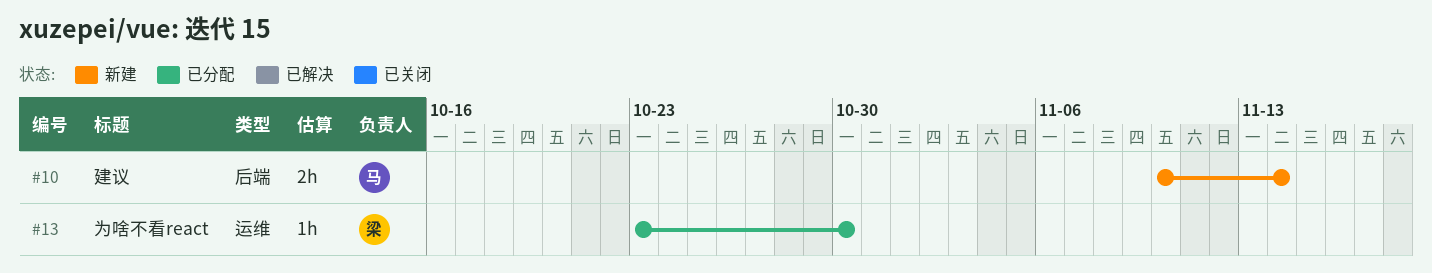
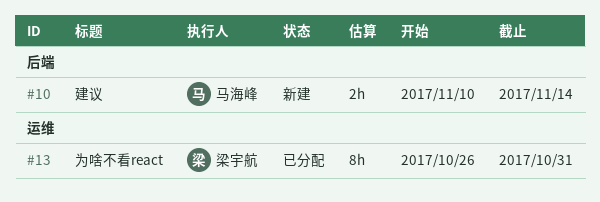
#13, estimate: 1h -> 8h
#13, start: Oct 23 -> Oct 26
#13, due: Oct 30 -> Oct 31

